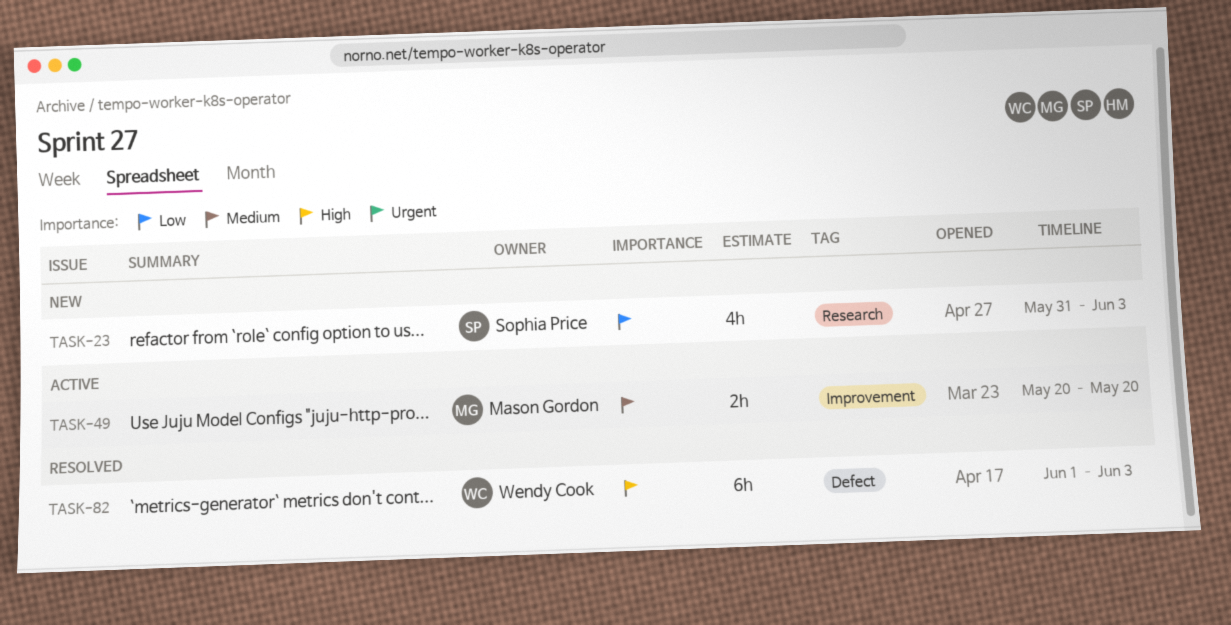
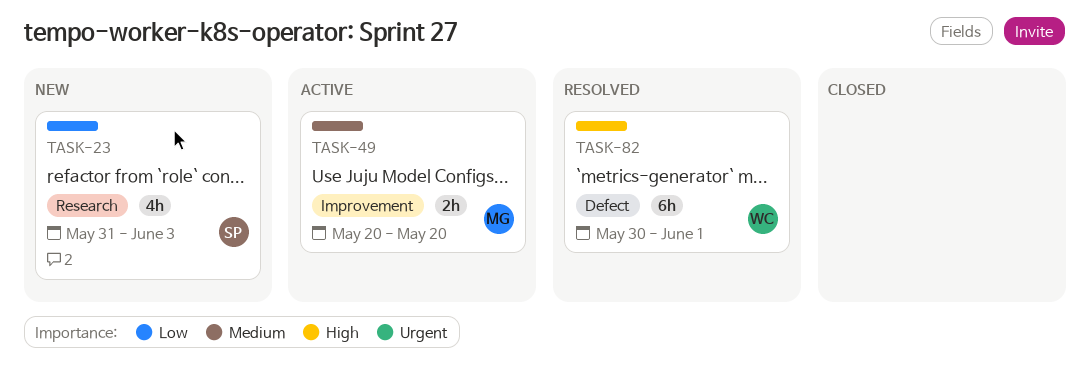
TASK-82, start: Jun 1 -> May 30
TASK-82, due: Jun 3 -> Jun 1

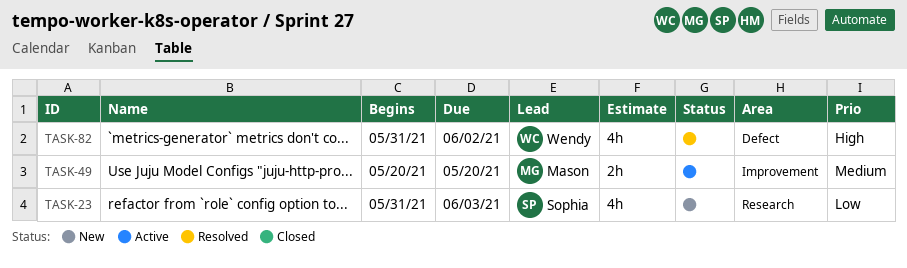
TASK-82, estimate: 6h -> 4h
TASK-82, start: May 30 -> May 31
TASK-82, due: Jun 1 -> Jun 2

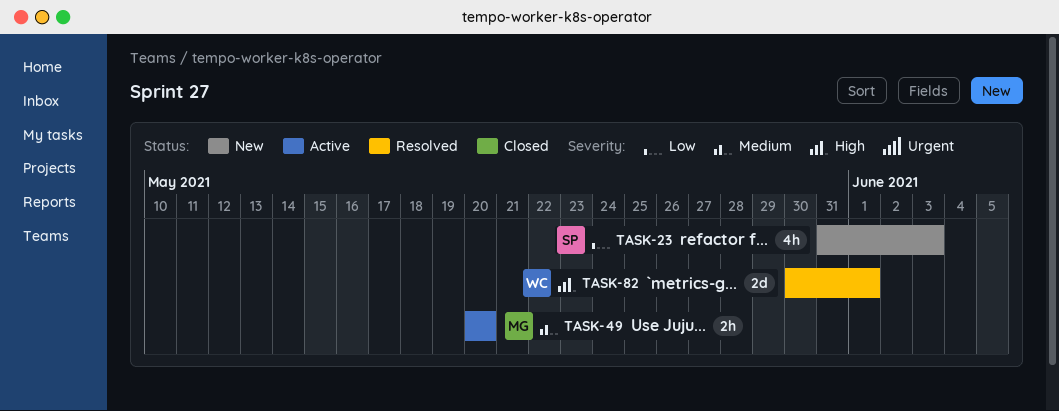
TASK-82, estimate: 4h -> 2d
TASK-82, start: May 31 -> May 30
TASK-82, due: Jun 2 -> Jun 1

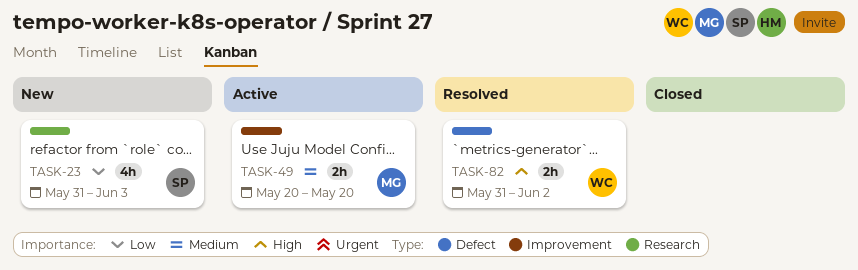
TASK-82, estimate: 2d -> 2h
TASK-82, start: May 30 -> May 31
TASK-82, due: Jun 1 -> Jun 2

